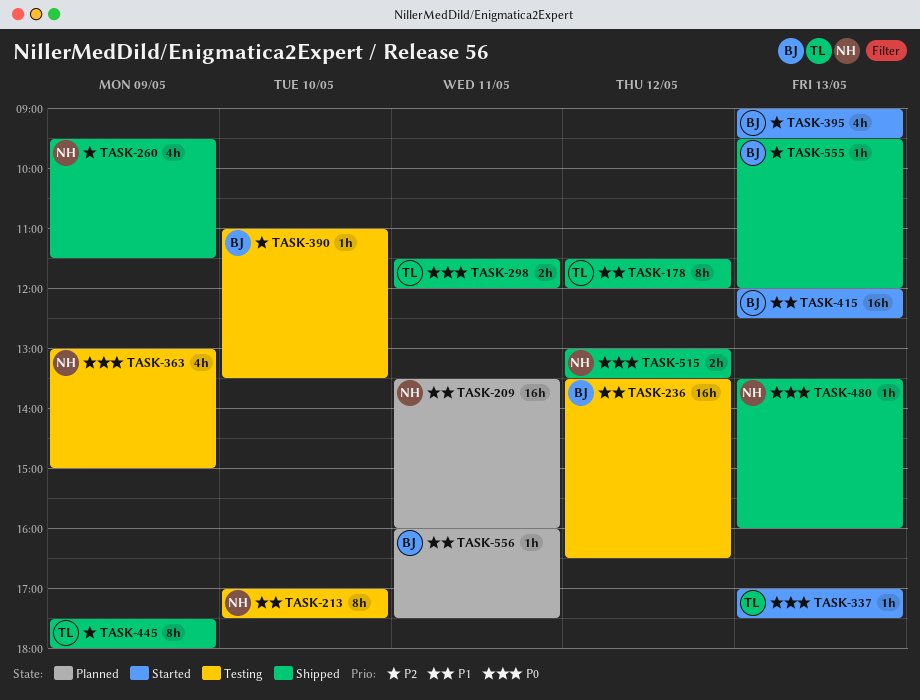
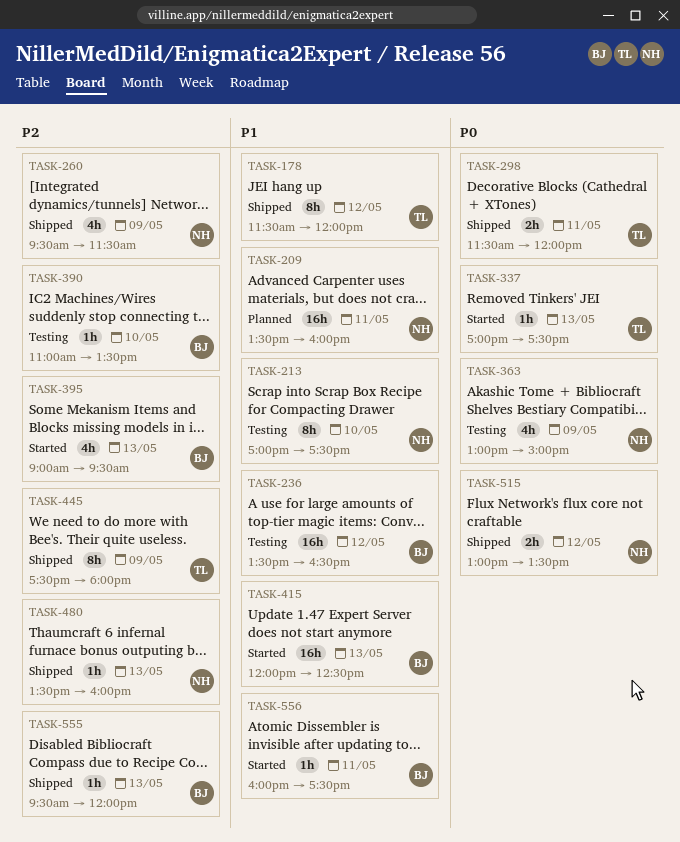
TASK-480, priority: P0 -> P2
TASK-556, status: Planned -> Started

